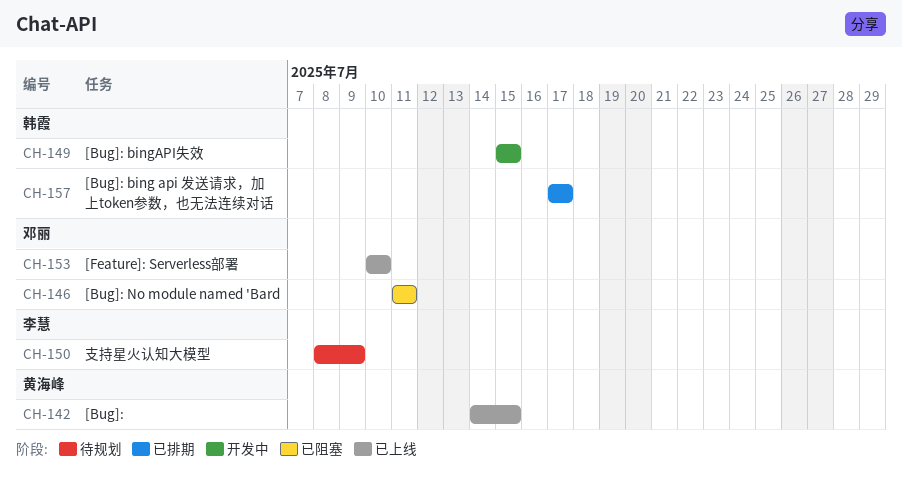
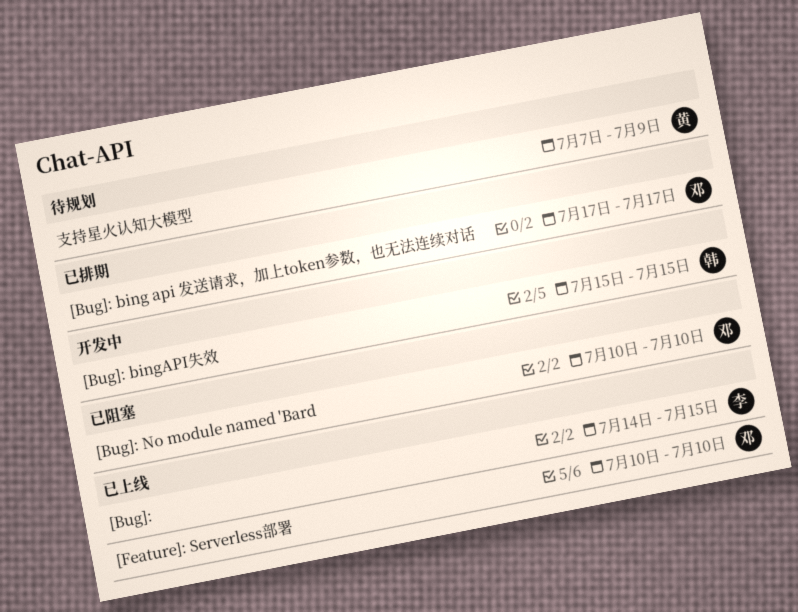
[Bug]:, owner: 黄海峰 -> 李慧
[Bug]: bing api 发送请求，加上token参数，也无法连续对话, owner: 韩霞 -> 邓丽
[Bug]: No module named 'Bard, start: Jul 11 -> Jul 10
[Bug]: No module named 'Bard, due: Jul 11 -> Jul 10
支持星火认知大模型, owner: 李慧 -> 黄海峰
支持星火认知大模型, start: Jul 8 -> Jul 7

